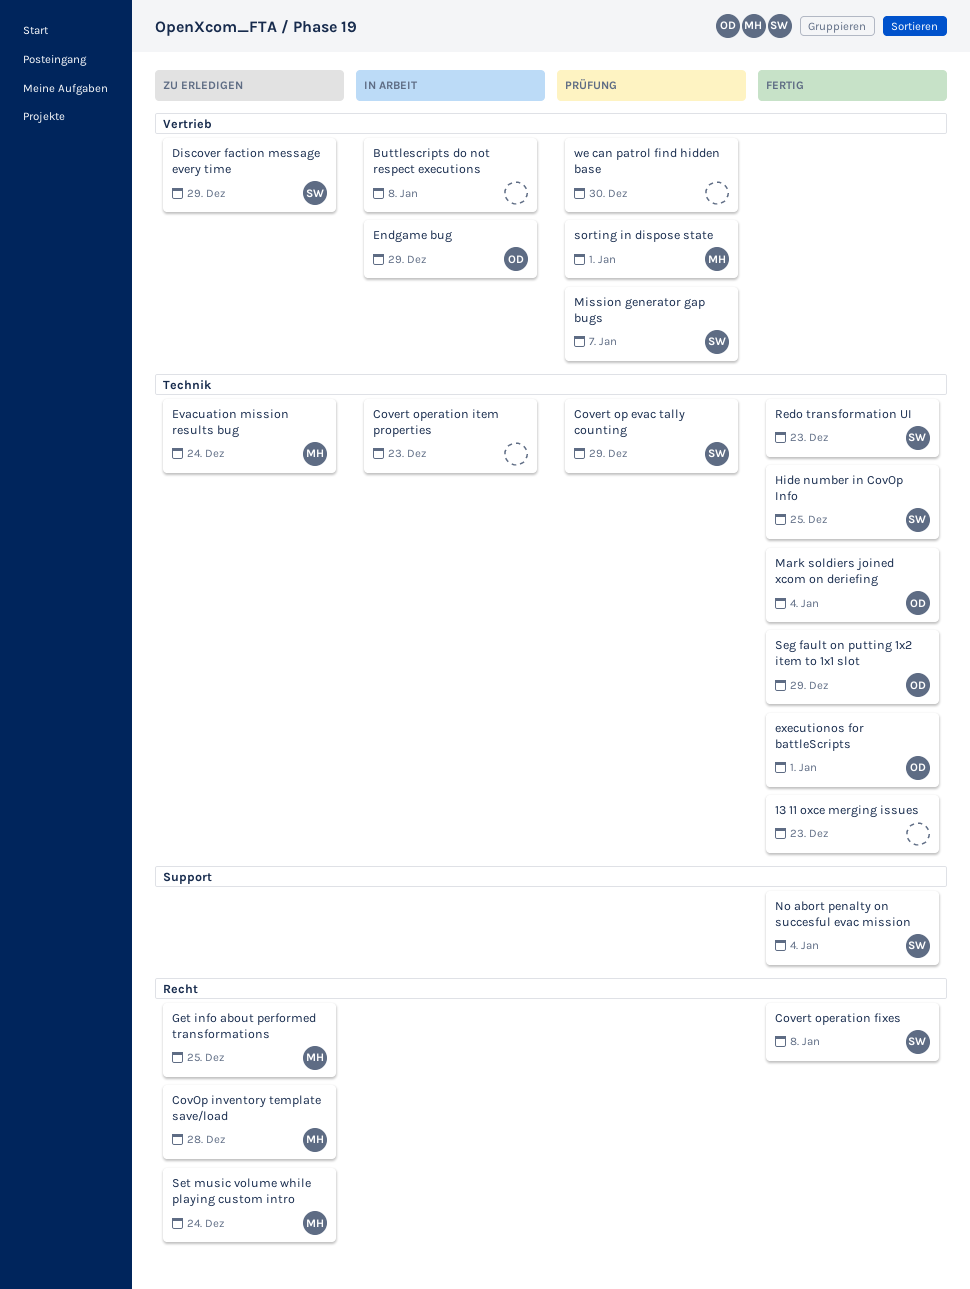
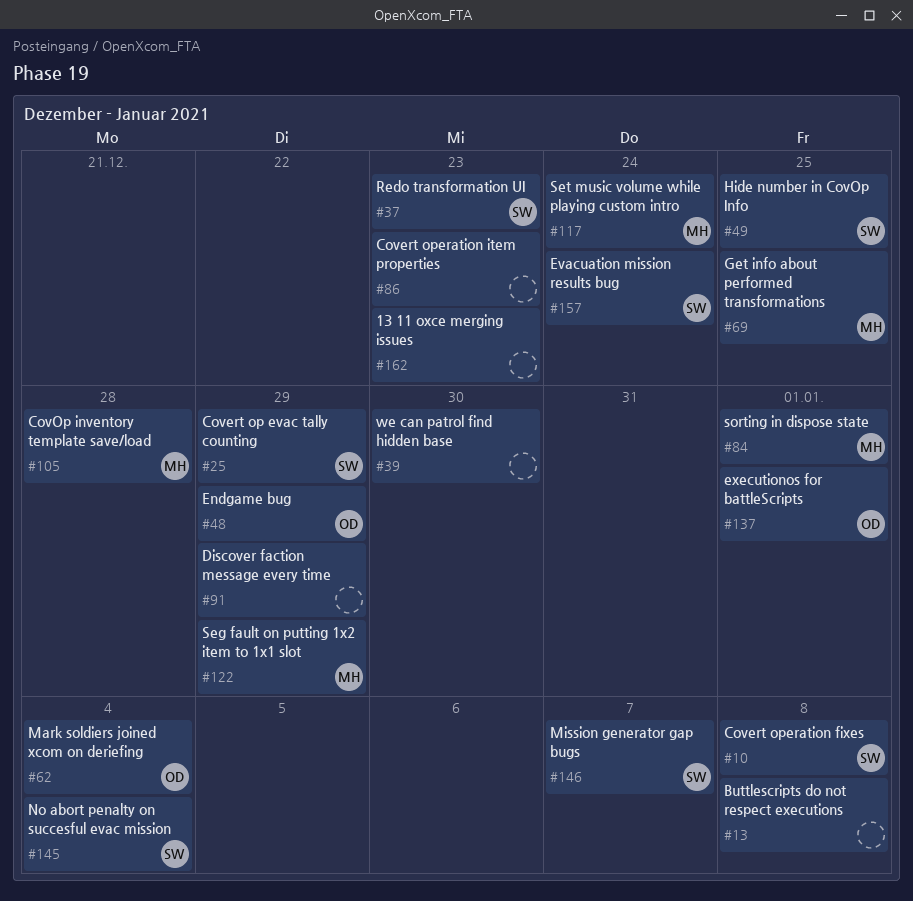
Discover faction message every time, owner: SW -> none
Evacuation mission results bug, owner: MH -> SW
Seg fault on putting 1x2 item to 1x1 slot, owner: OD -> MH

